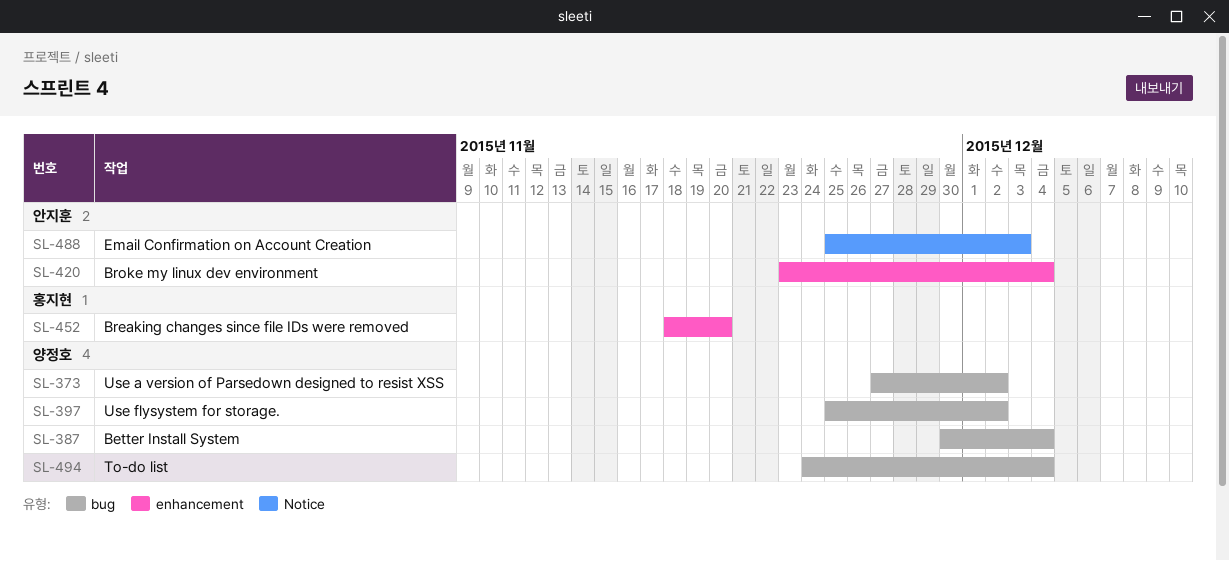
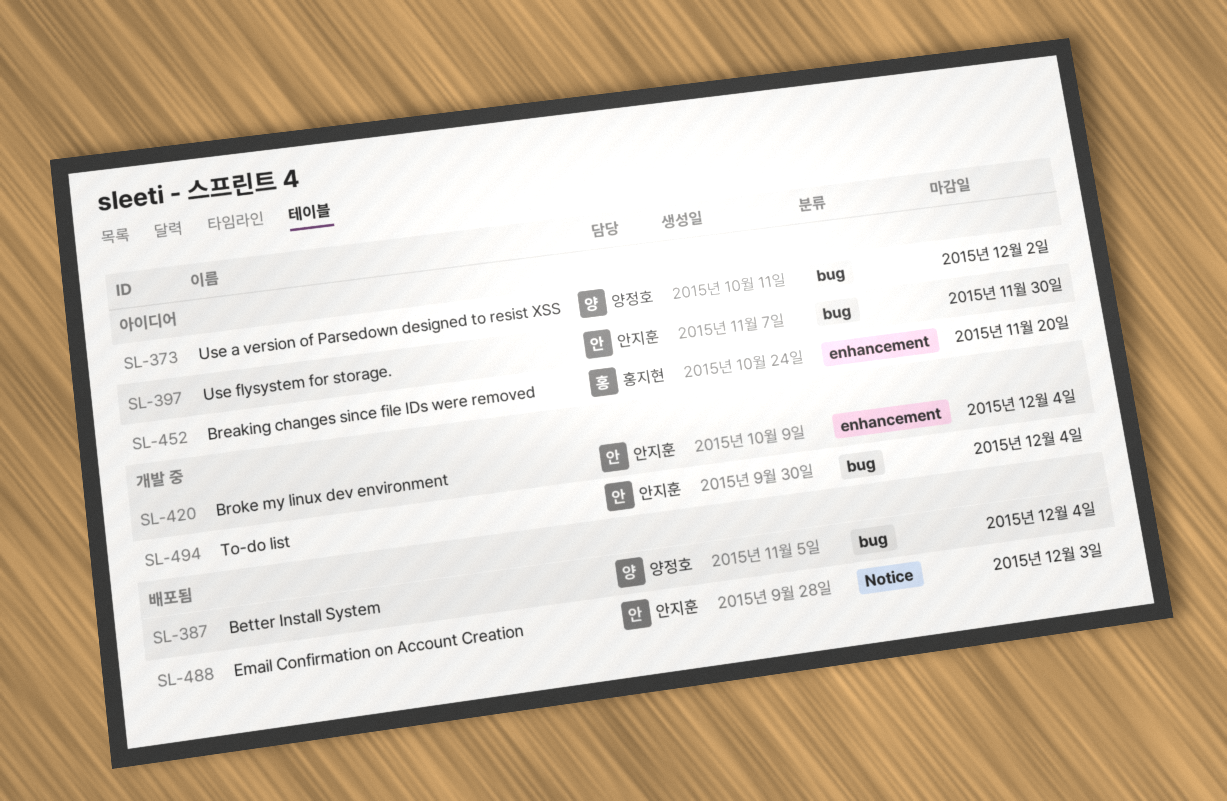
SL-397, owner: 양정호 -> 안지훈
SL-397, due: Dec 2 -> Nov 30
SL-494, owner: 양정호 -> 안지훈

